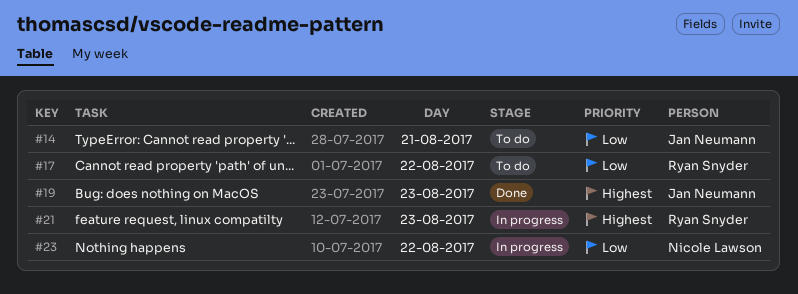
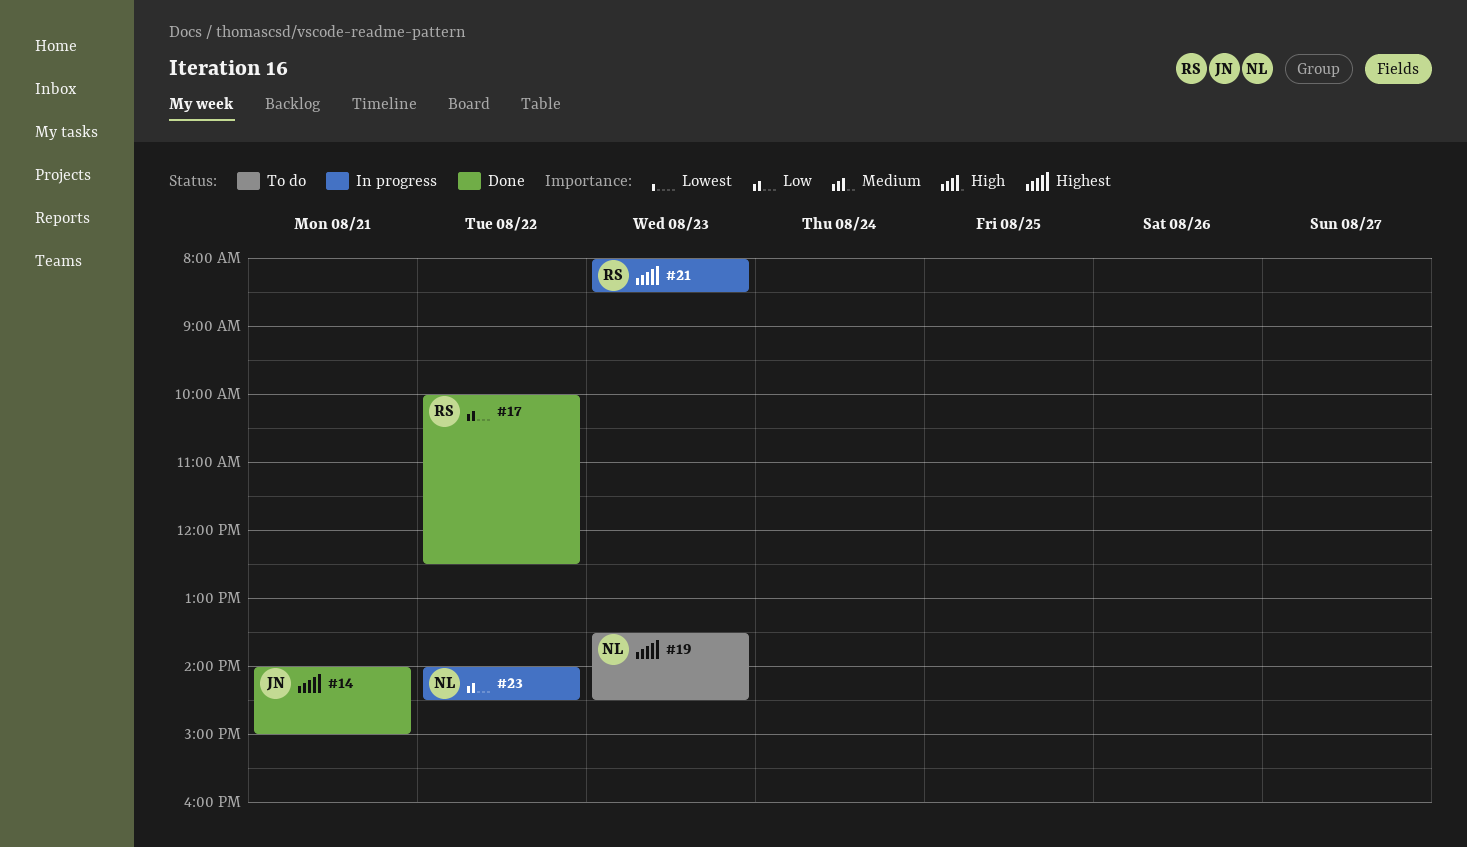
#14, status: To do -> Done
#14, priority: Low -> Highest
#17, status: To do -> Done
#19, status: Done -> To do
#19, owner: Jan Neumann -> Nicole Lawson

